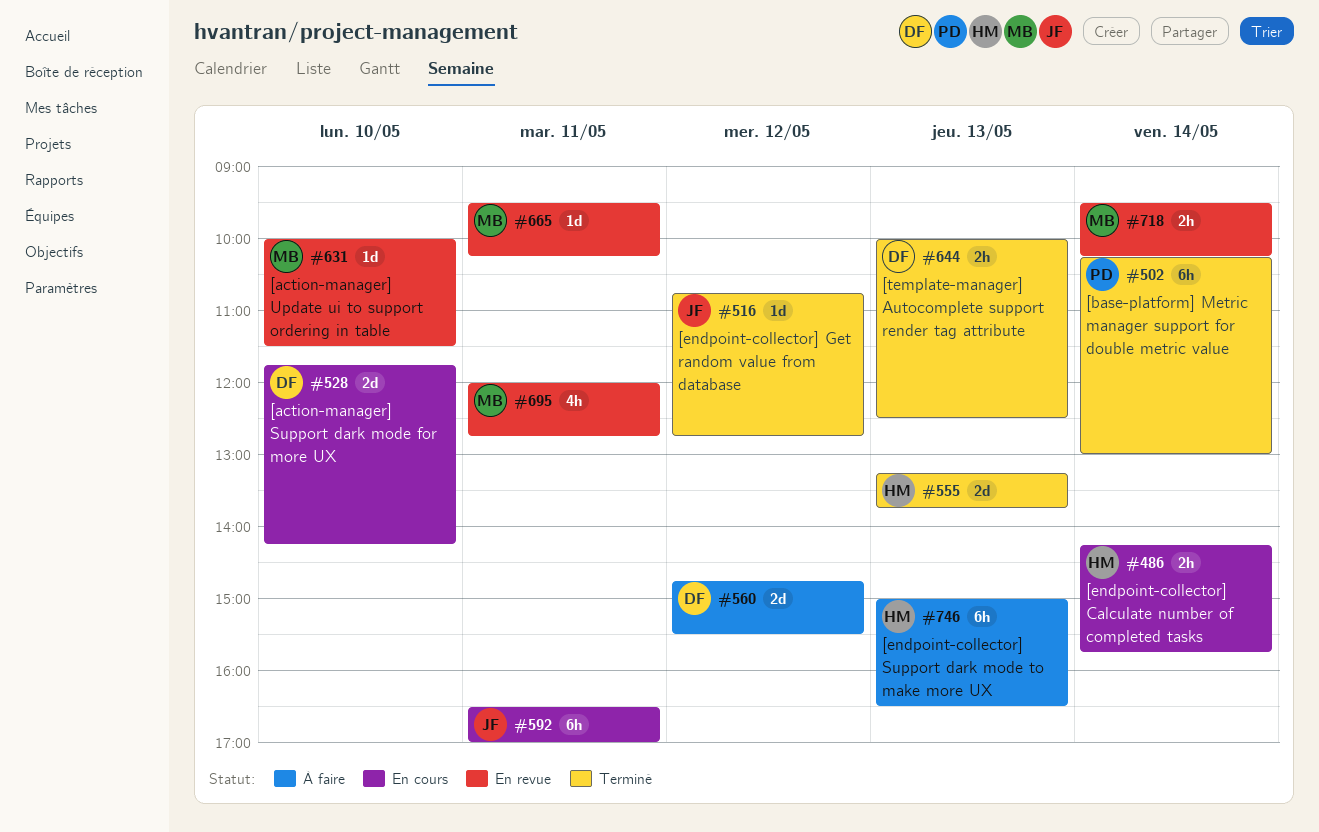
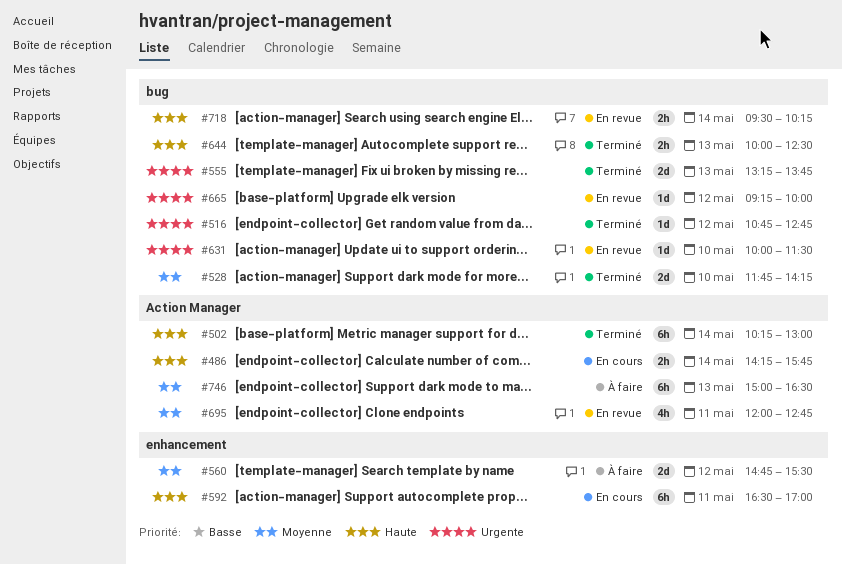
#528, status: En cours -> Terminé
#665, day: May 11 -> May 12
#665, begins: 09:30 -> 09:15
#665, ends: 10:15 -> 10:00

